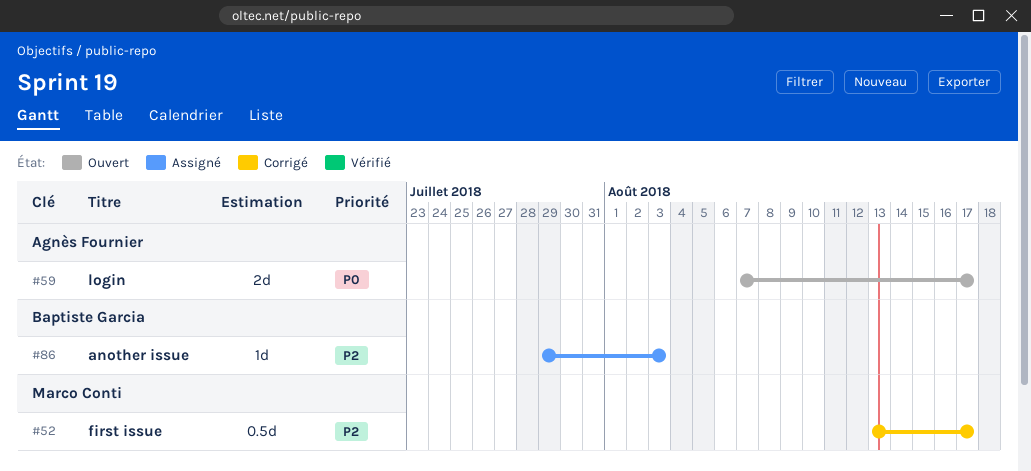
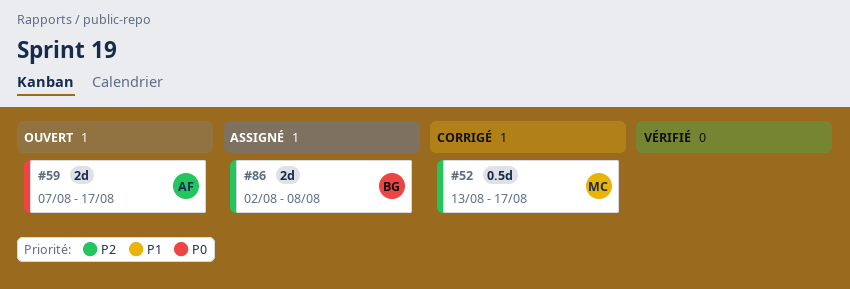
#86, estimate: 1d -> 2d
#86, start: Jul 29 -> Aug 2
#86, due: Aug 3 -> Aug 8

